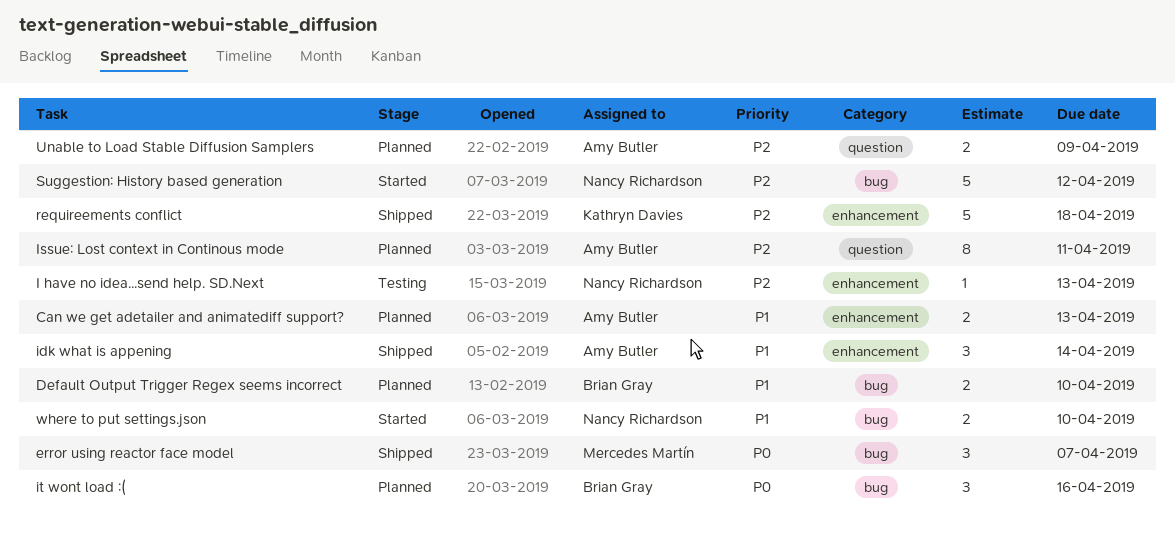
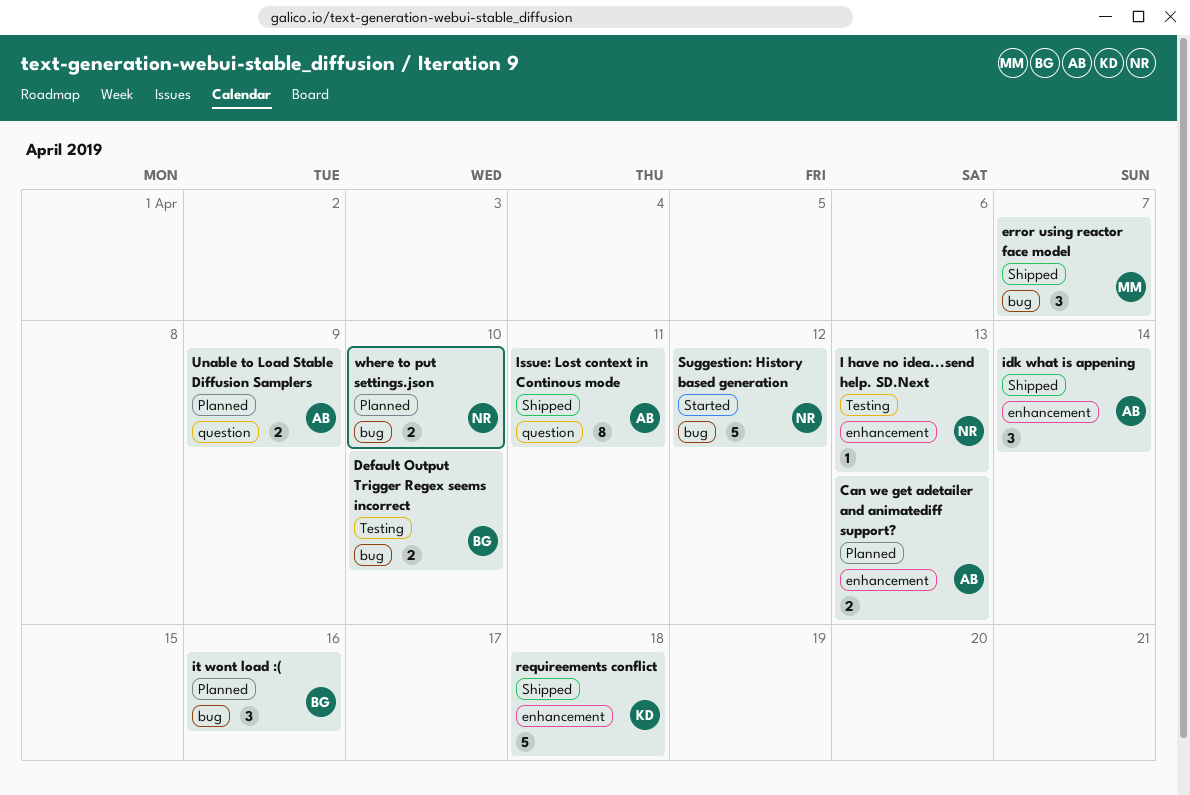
Default Output Trigger Regex seems incorrect, status: Planned -> Testing
Issue: Lost context in Continous mode, status: Planned -> Shipped
where to put settings.json, status: Started -> Planned

